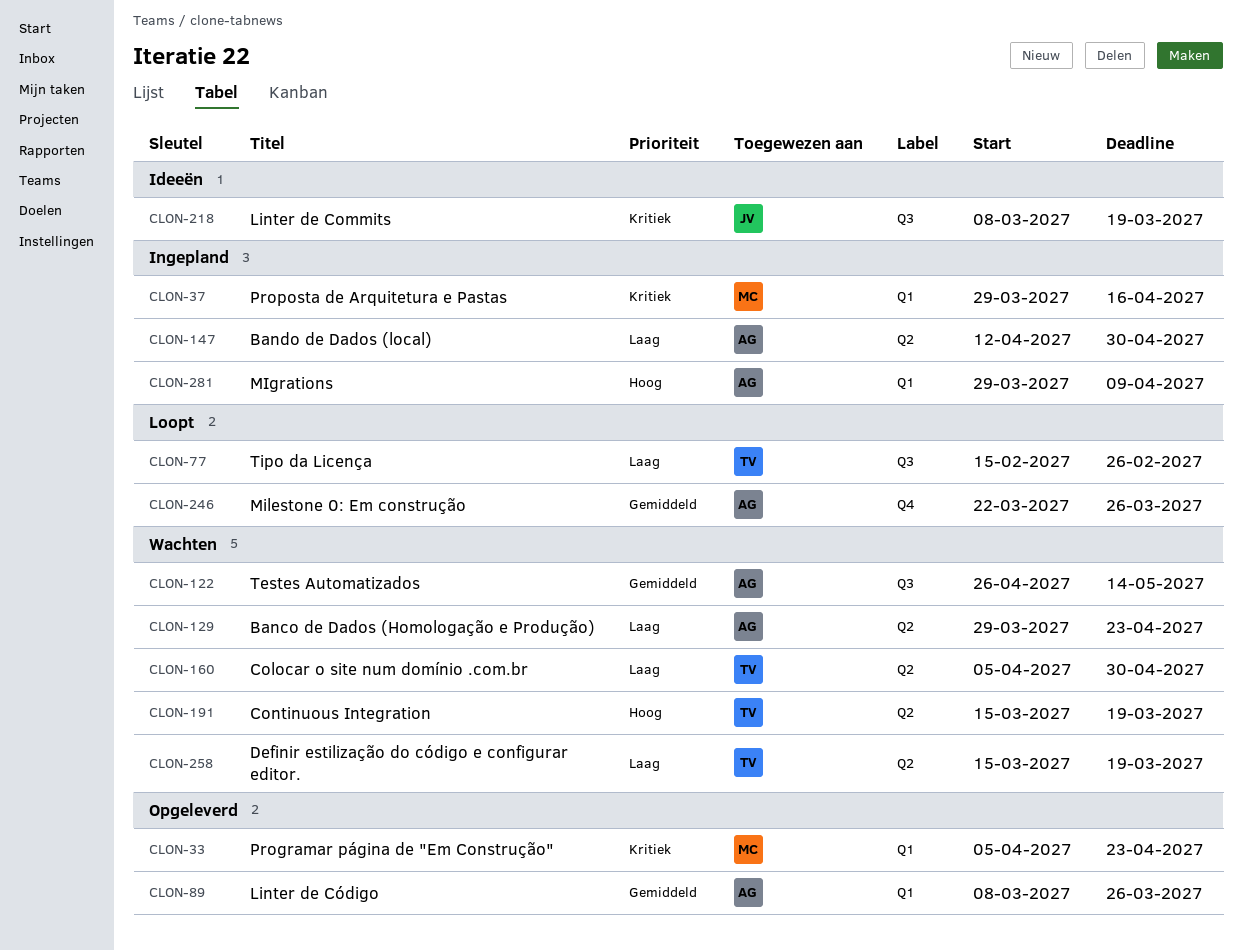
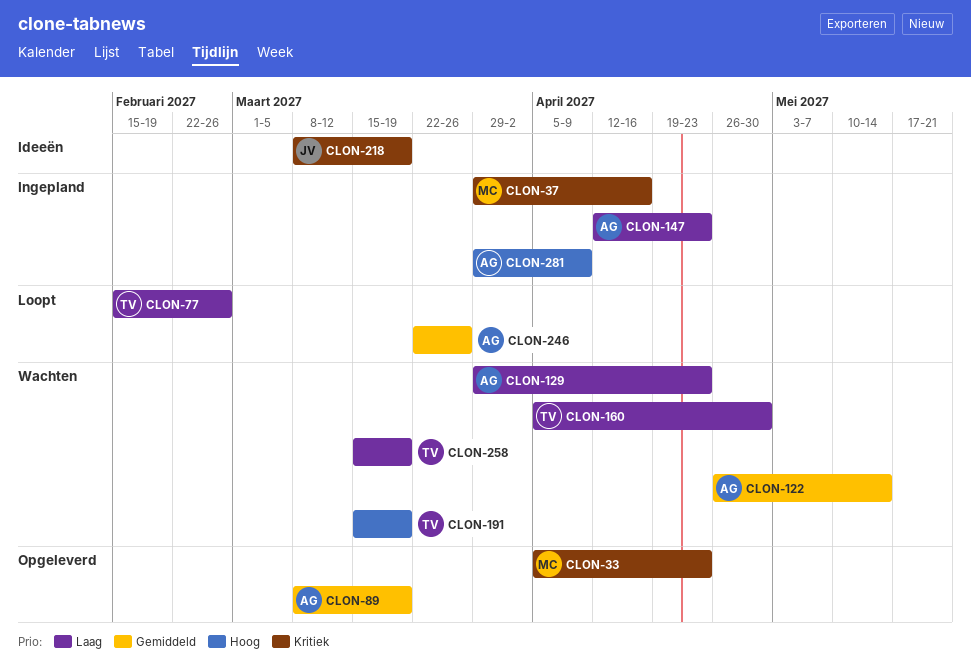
CLON-89, due: Mar 26 -> Mar 19
CLON-147, due: Apr 30 -> Apr 23

